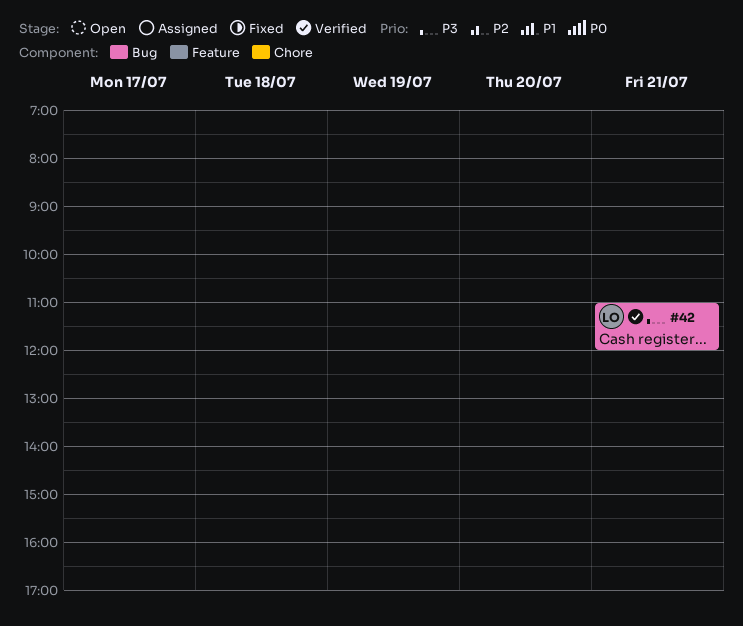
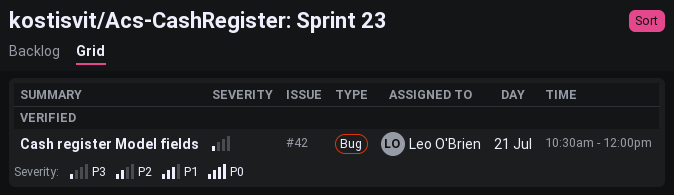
#42, begins: 11:00 -> 10:30

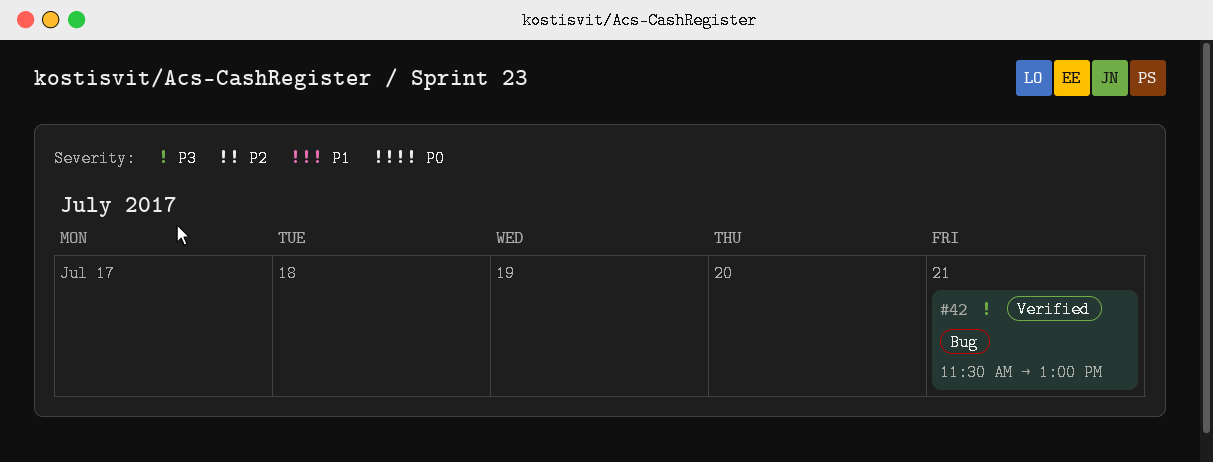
#42, begins: 10:30 -> 11:30
#42, ends: 12:00 -> 13:00

